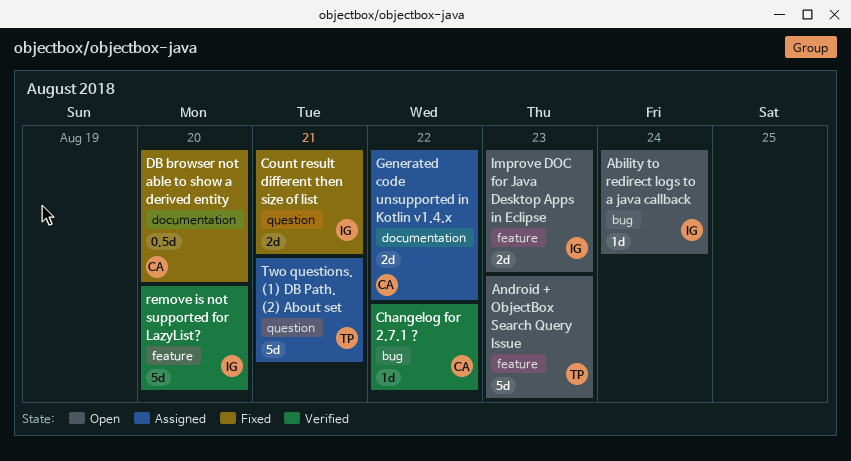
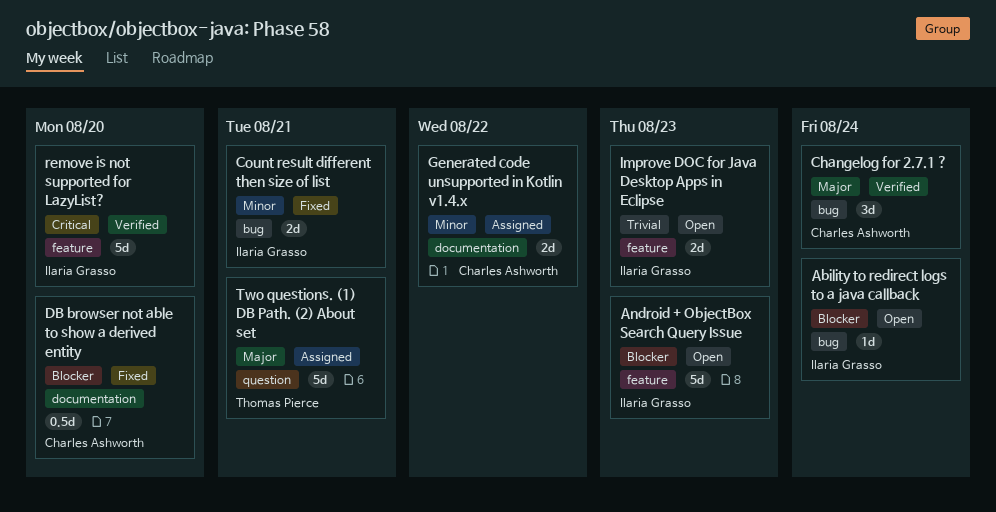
Android + ObjectBox Search Query Issue, owner: Thomas Pierce -> Ilaria Grasso
Changelog for 2.7.1 ?, estimate: 1d -> 3d
Changelog for 2.7.1 ?, due: Aug 22 -> Aug 24
Count result different then size of list, label: question -> bug

